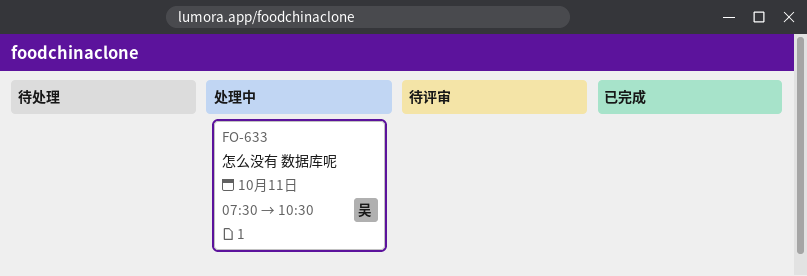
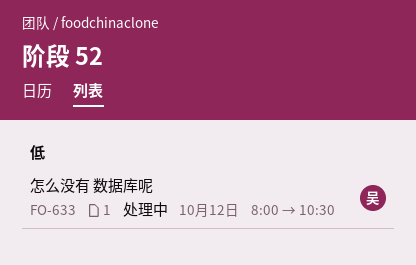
FO-633, day: Oct 11 -> Oct 12
FO-633, begins: 07:30 -> 08:00

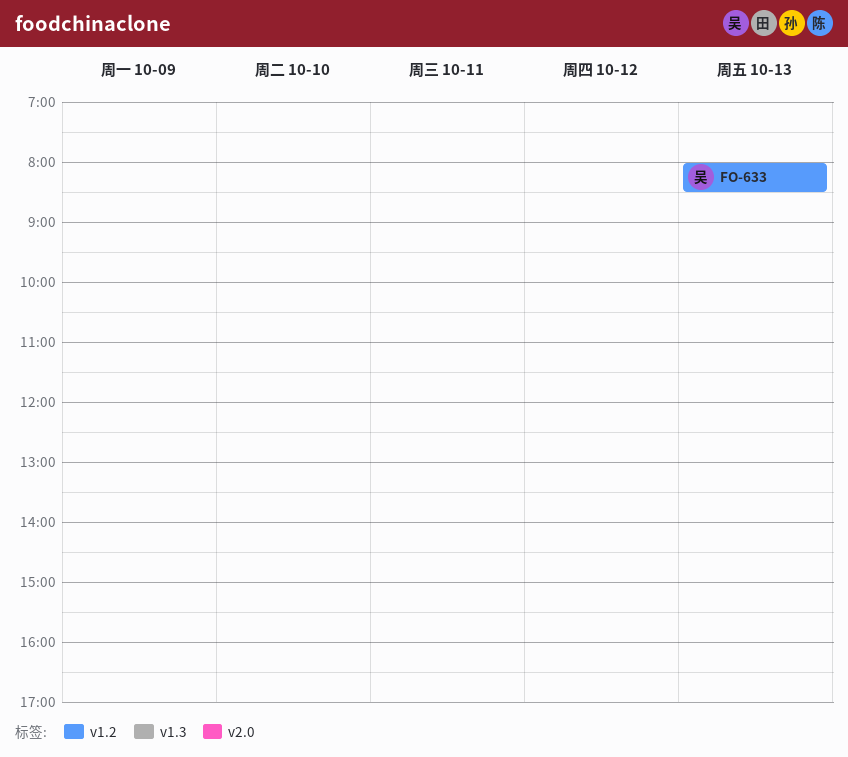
FO-633, day: Oct 12 -> Oct 13
FO-633, ends: 10:30 -> 08:30

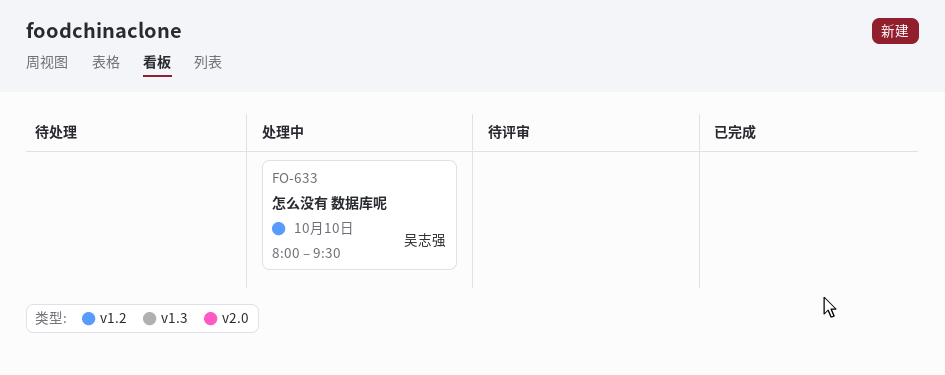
FO-633, day: Oct 13 -> Oct 10
FO-633, ends: 08:30 -> 09:30

